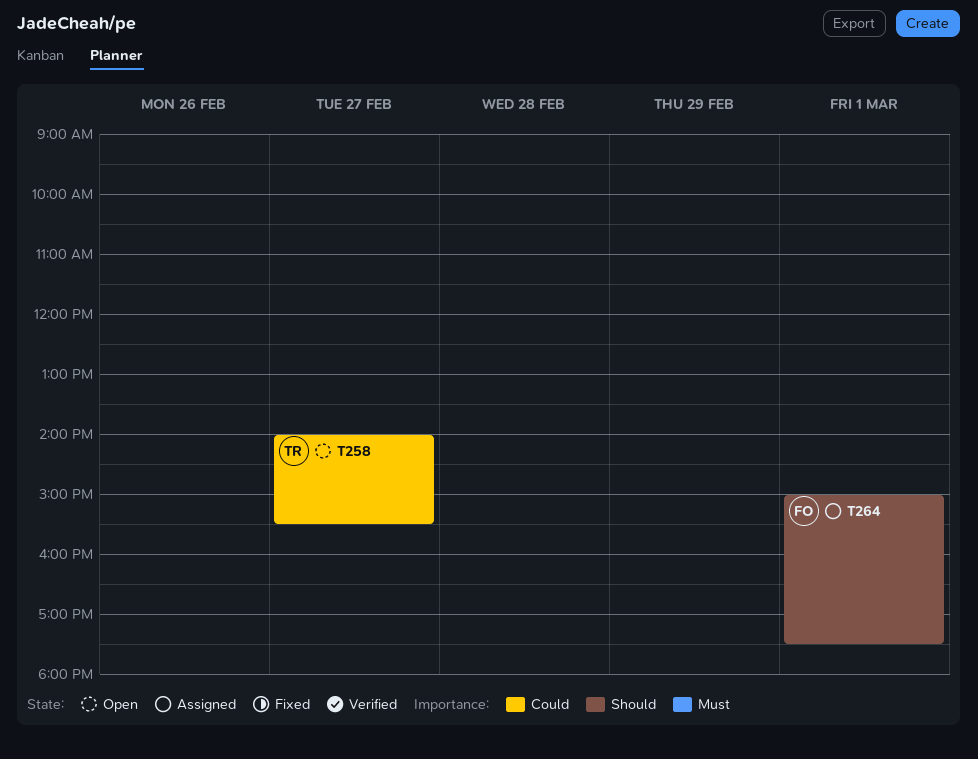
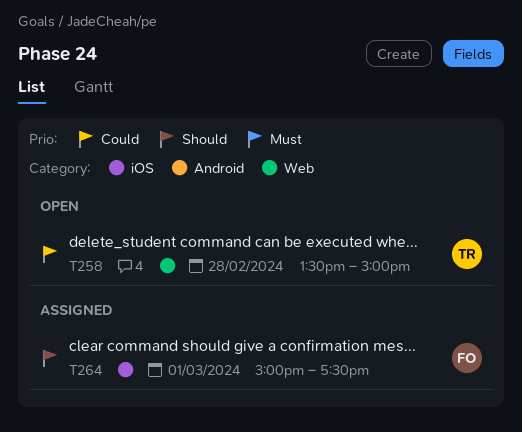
T258, day: Feb 27 -> Feb 28
T258, begins: 14:00 -> 13:30
T258, ends: 15:30 -> 15:00

